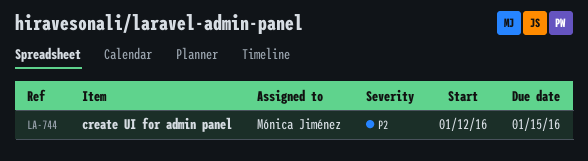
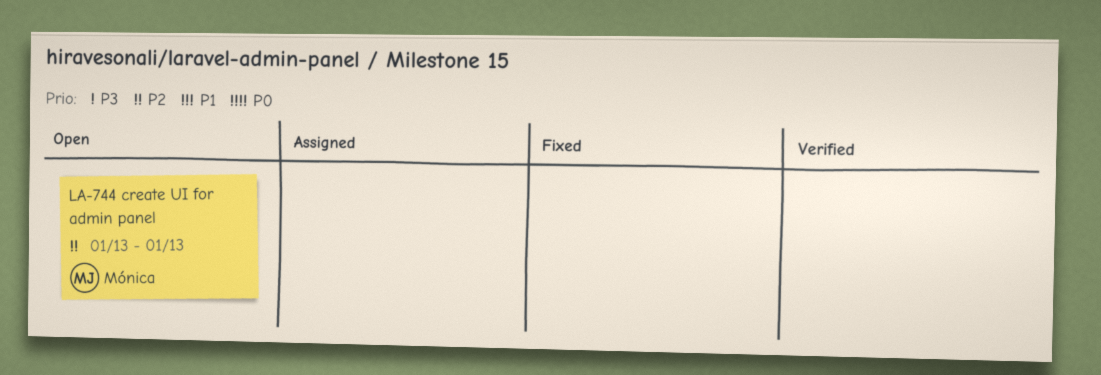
LA-744, start: Jan 12 -> Jan 13
LA-744, due: Jan 15 -> Jan 13

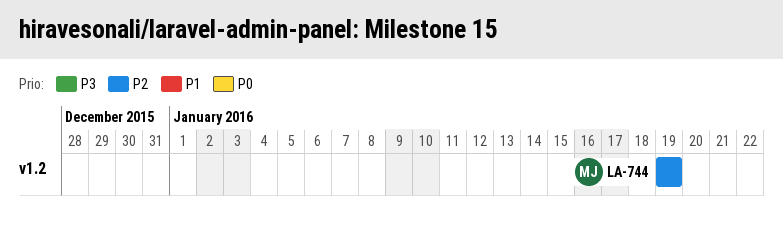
LA-744, start: Jan 13 -> Jan 19
LA-744, due: Jan 13 -> Jan 19

